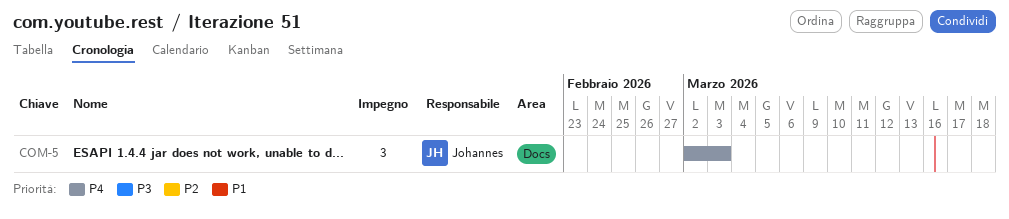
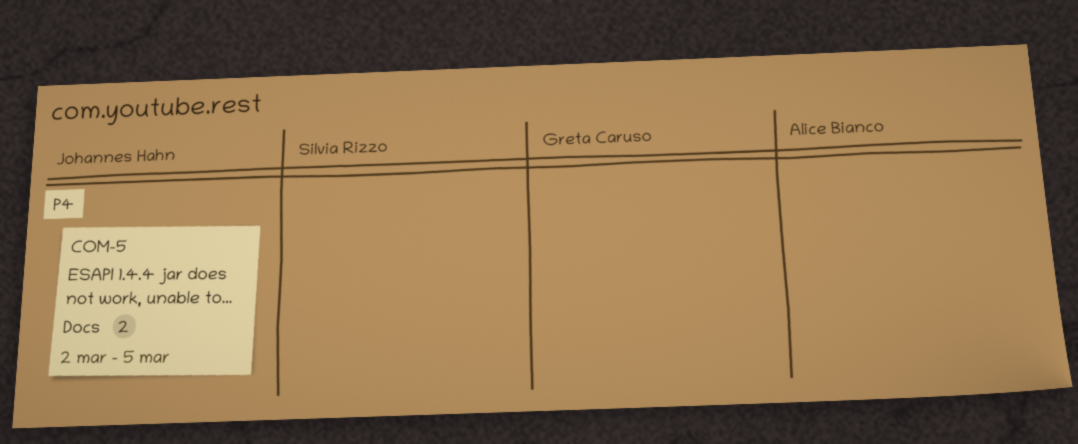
COM-5, estimate: 3 -> 2
COM-5, due: Mar 3 -> Mar 5

